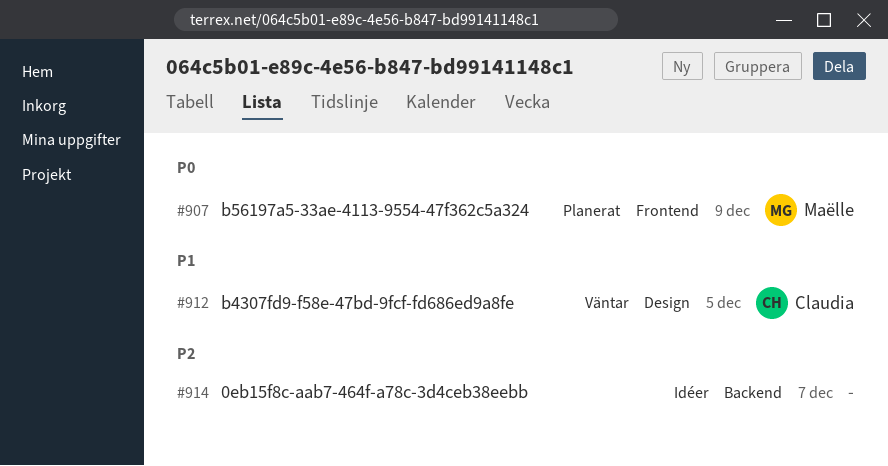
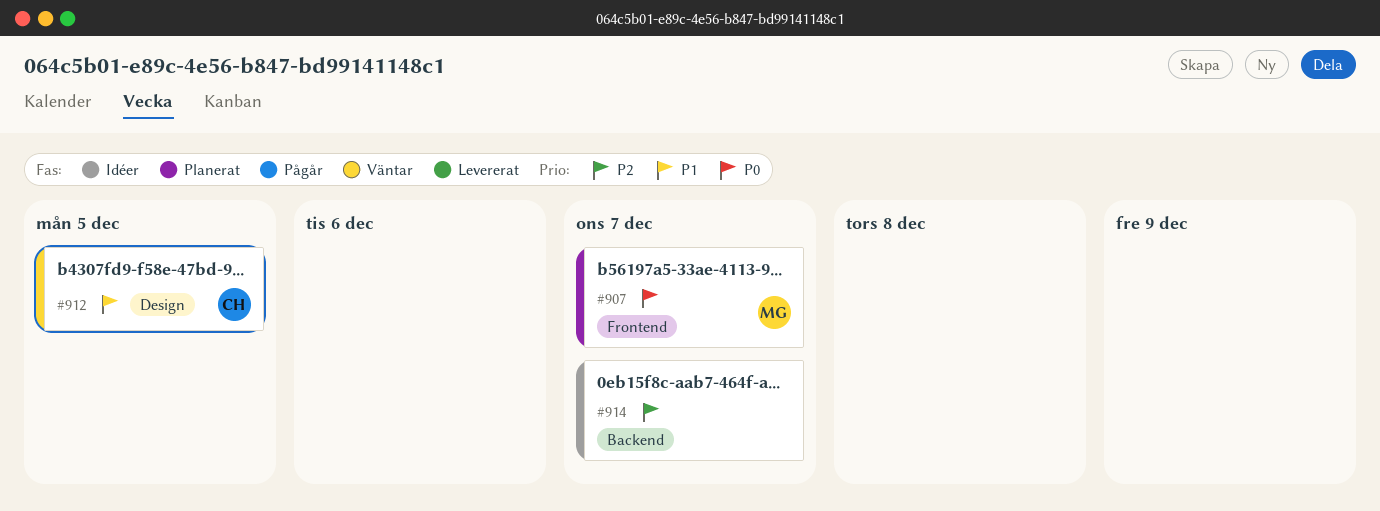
#907, due: Dec 9 -> Dec 7

